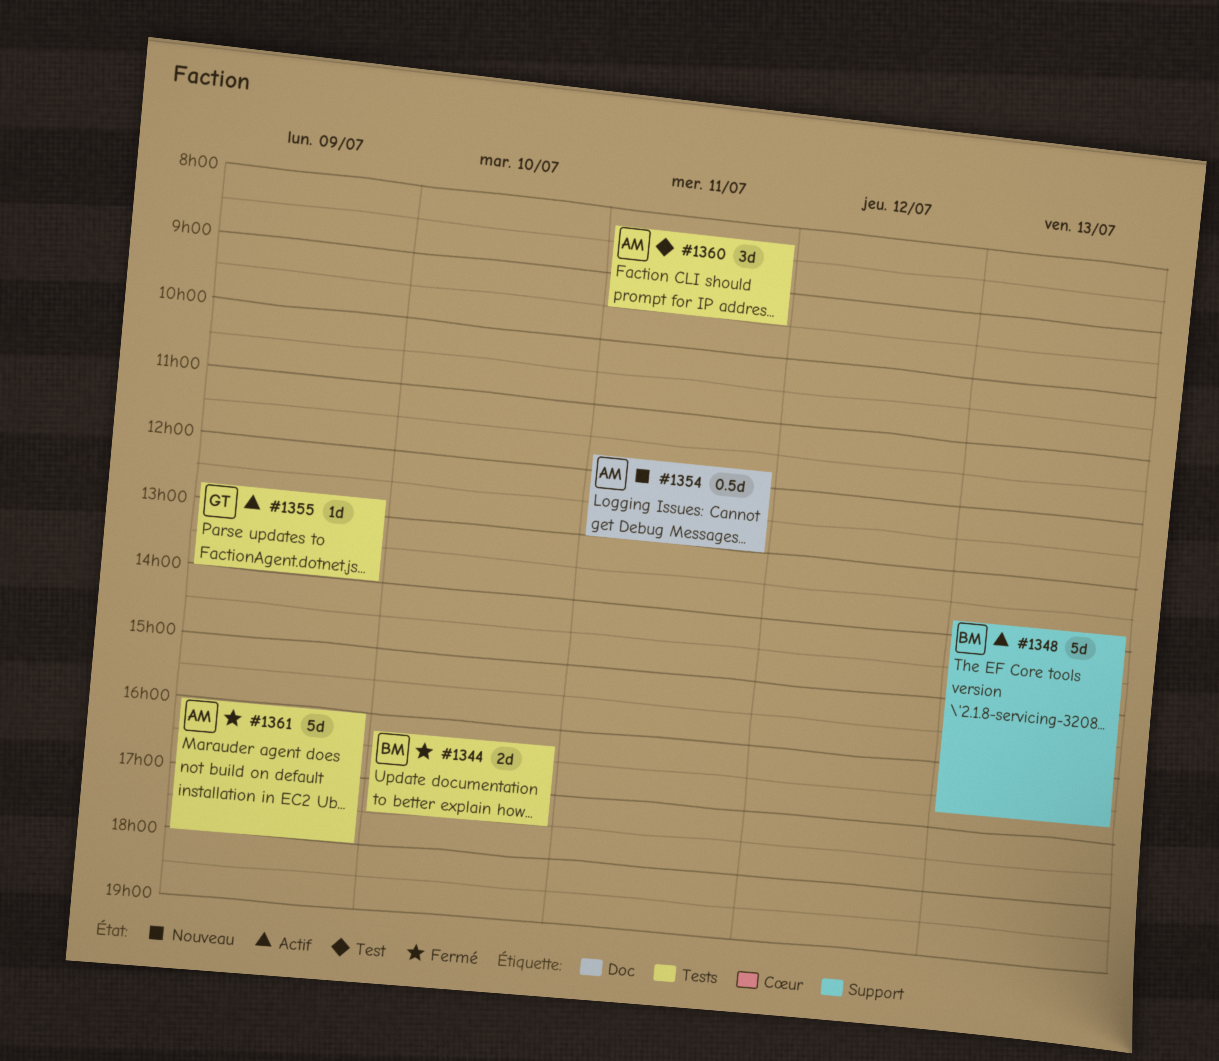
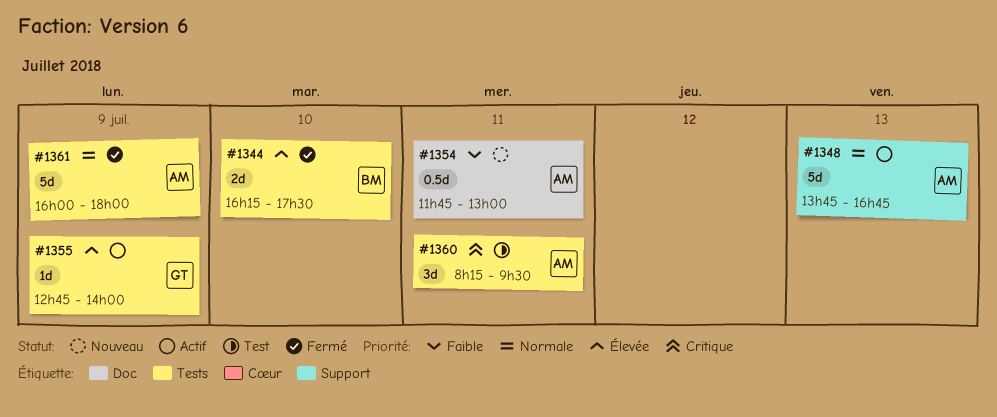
#1348, owner: BM -> AM

